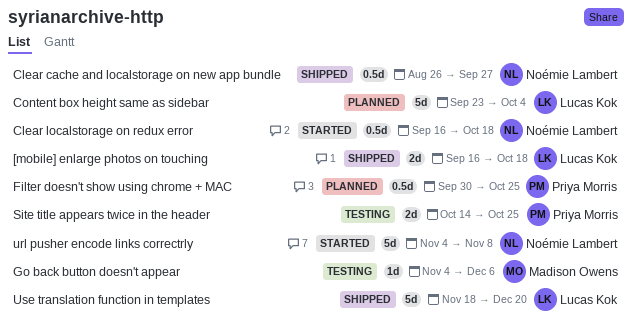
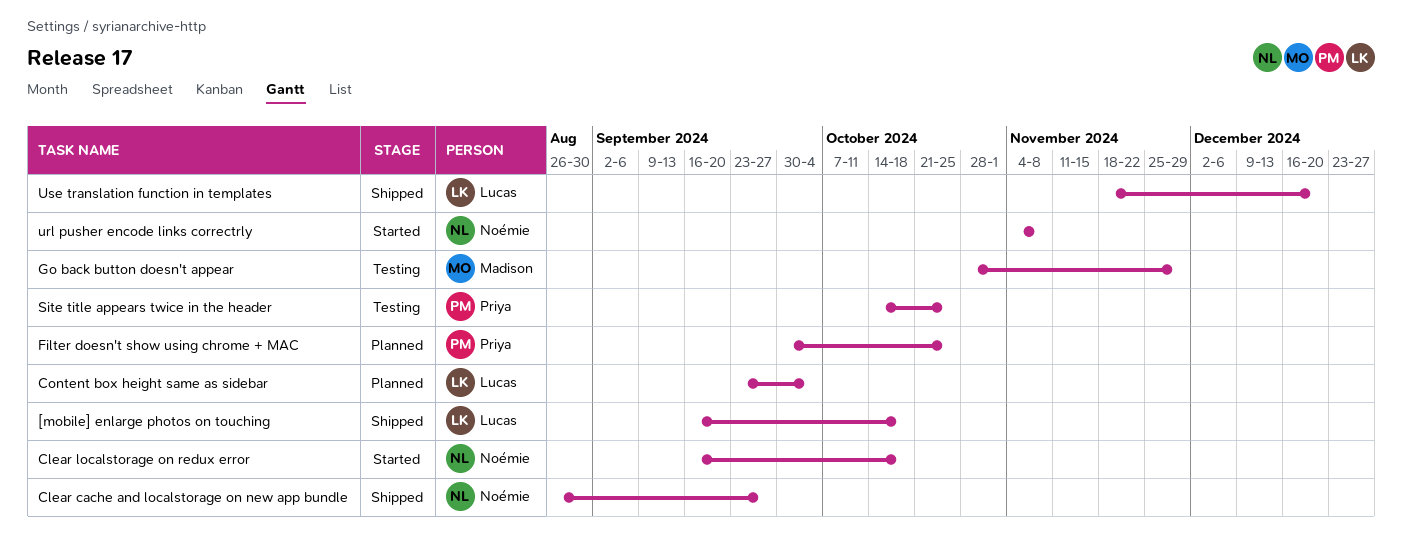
Go back button doesn't appear, start: Nov 4 -> Oct 28
Go back button doesn't appear, due: Dec 6 -> Nov 29

